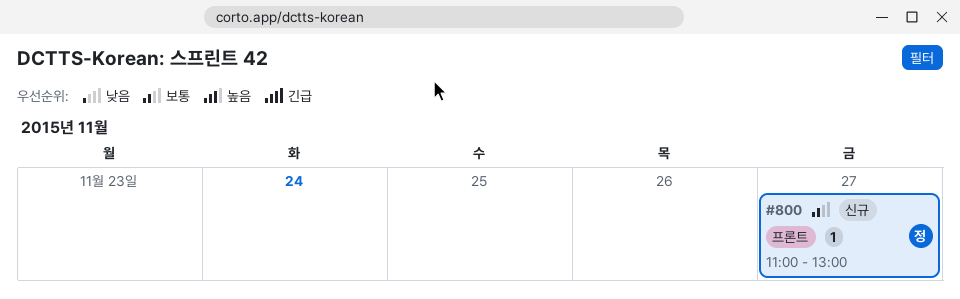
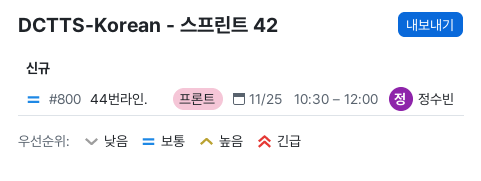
#800, day: Nov 27 -> Nov 25
#800, begins: 11:00 -> 10:30
#800, ends: 13:00 -> 12:00

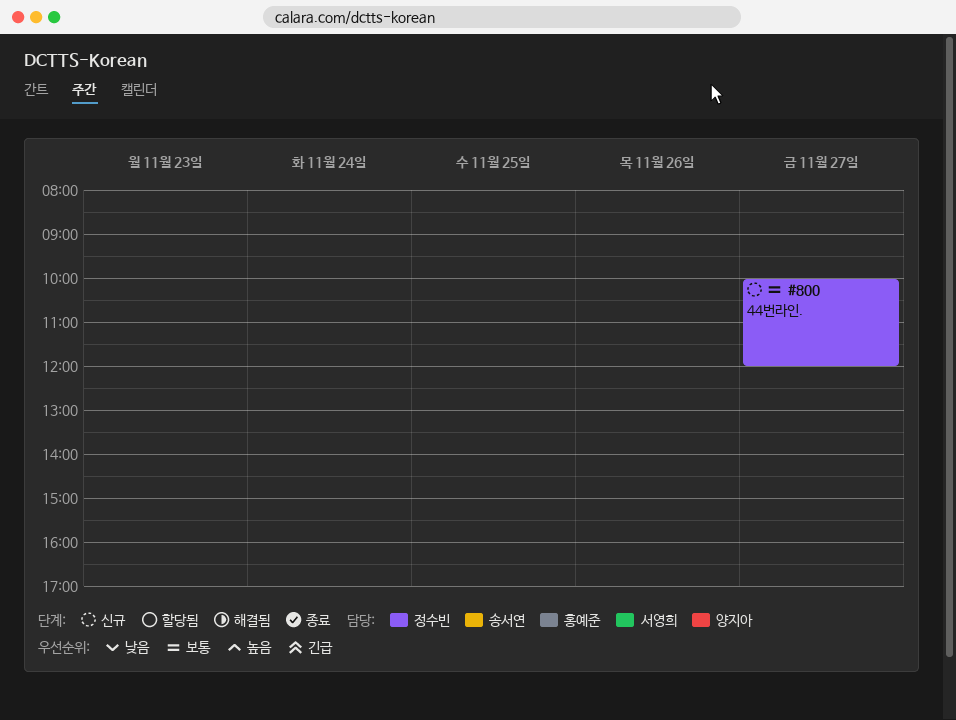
#800, day: Nov 25 -> Nov 27
#800, begins: 10:30 -> 10:00

